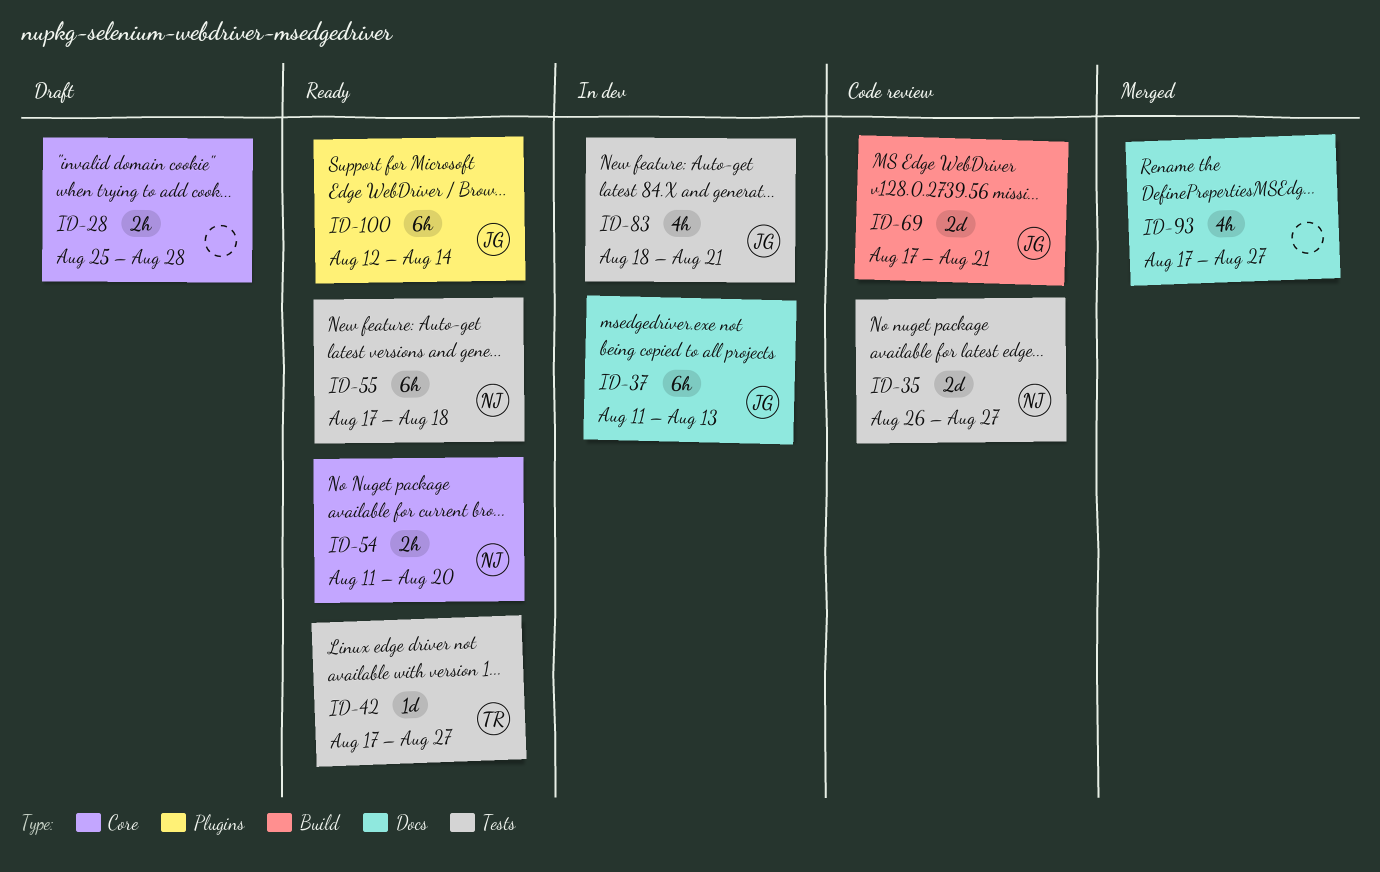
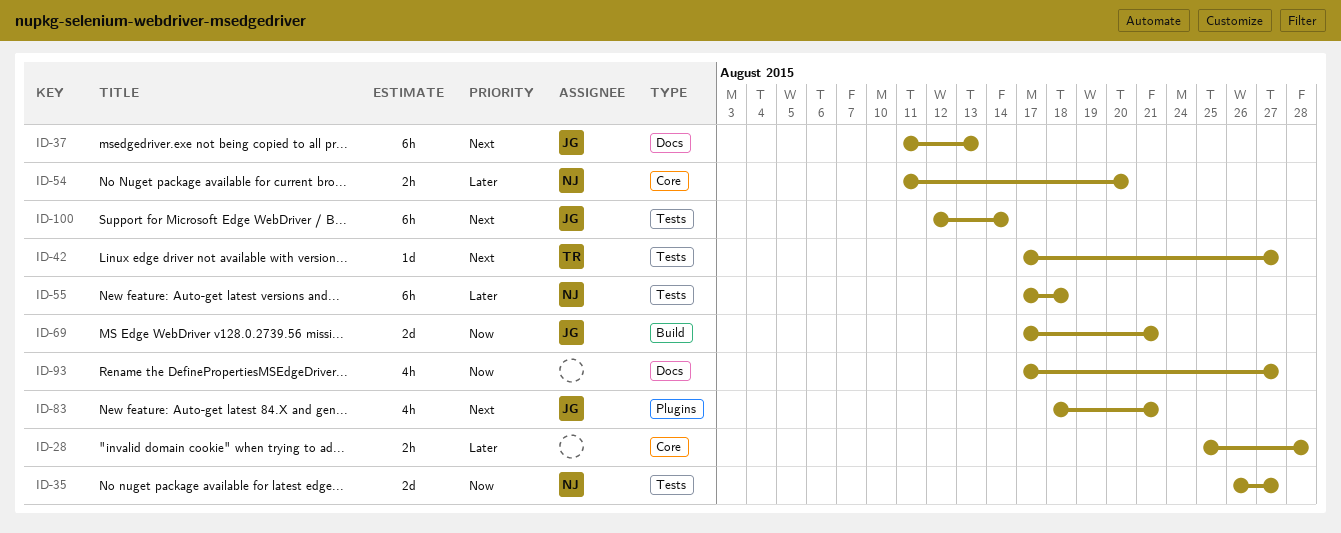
ID-83, label: Tests -> Plugins
ID-100, label: Plugins -> Tests

